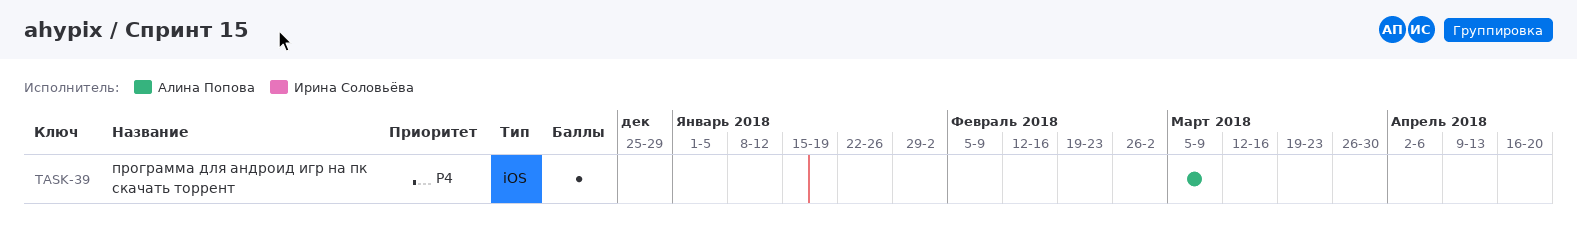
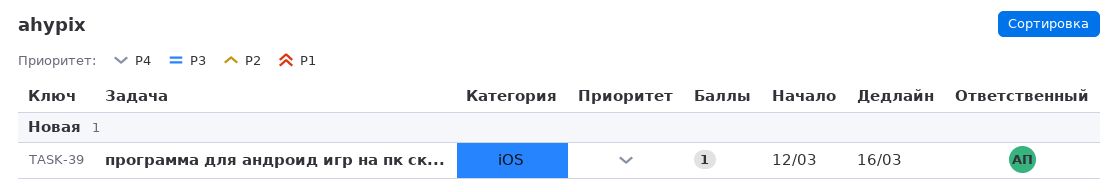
TASK-39, start: Mar 5 -> Mar 12
TASK-39, due: Mar 9 -> Mar 16

